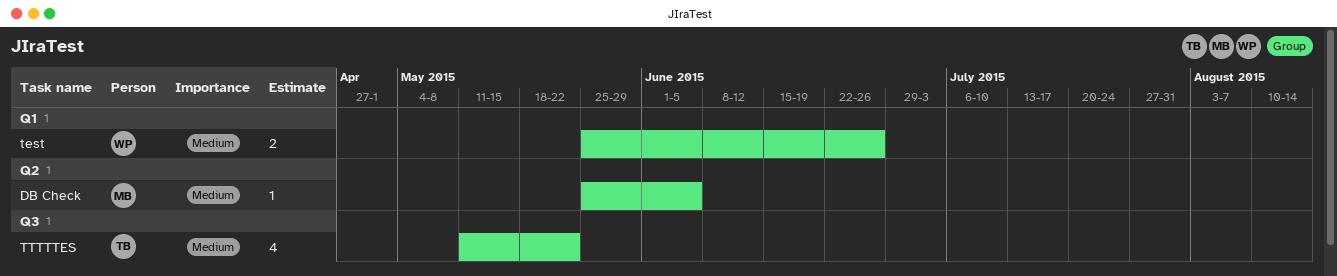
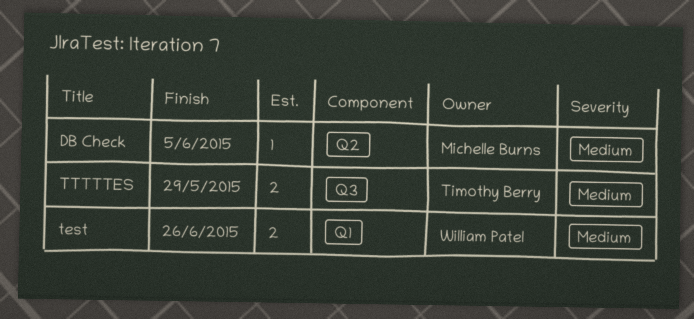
TTTTTES, estimate: 4 -> 2
TTTTTES, due: May 22 -> May 29

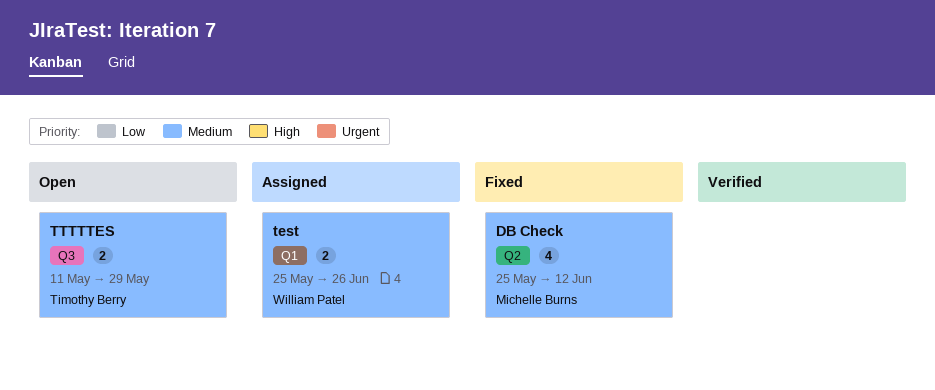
DB Check, estimate: 1 -> 4
DB Check, due: Jun 5 -> Jun 12

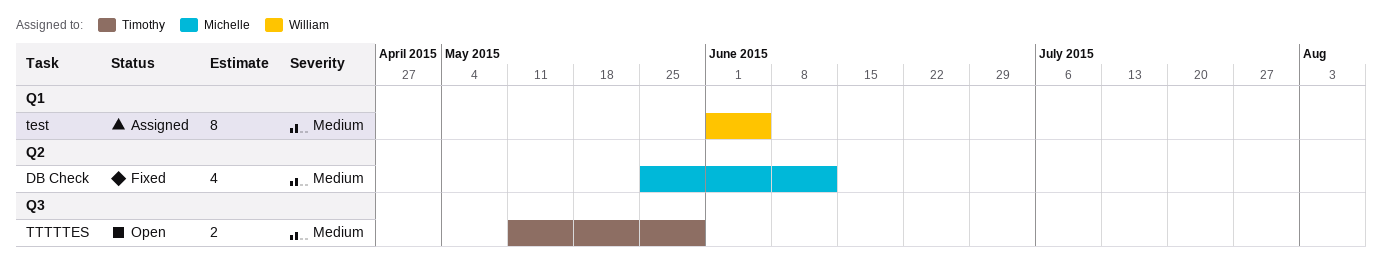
test, estimate: 2 -> 8
test, start: May 25 -> Jun 1
test, due: Jun 26 -> Jun 5

